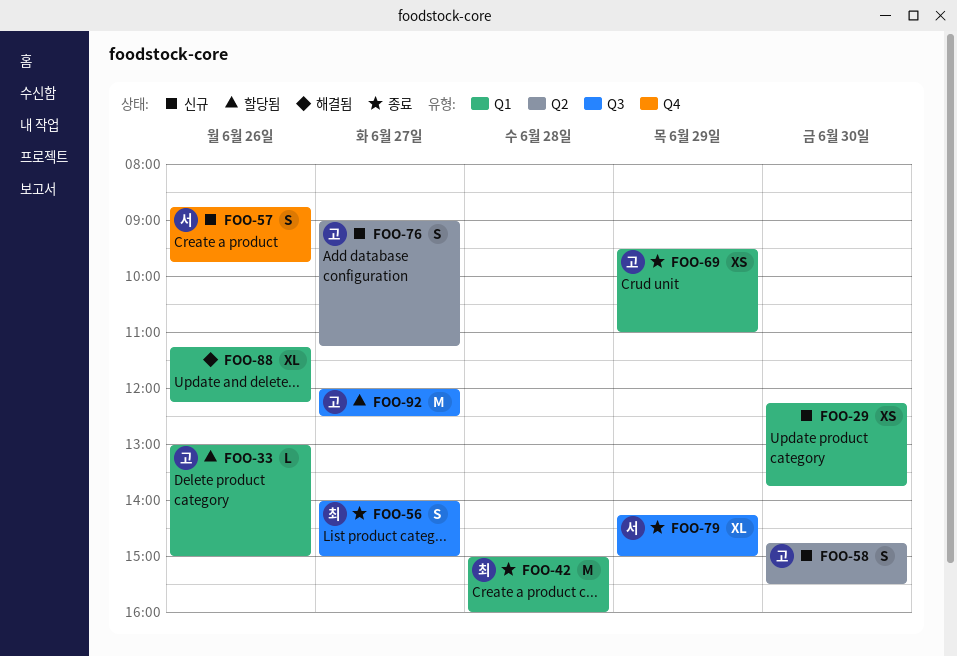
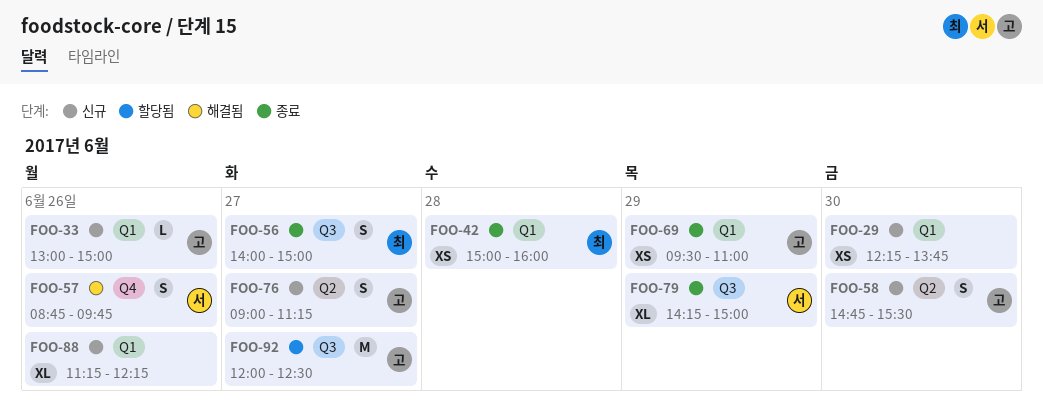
FOO-33, status: 할당됨 -> 신규
FOO-42, estimate: M -> XS
FOO-57, status: 신규 -> 해결됨
FOO-88, status: 해결됨 -> 신규

